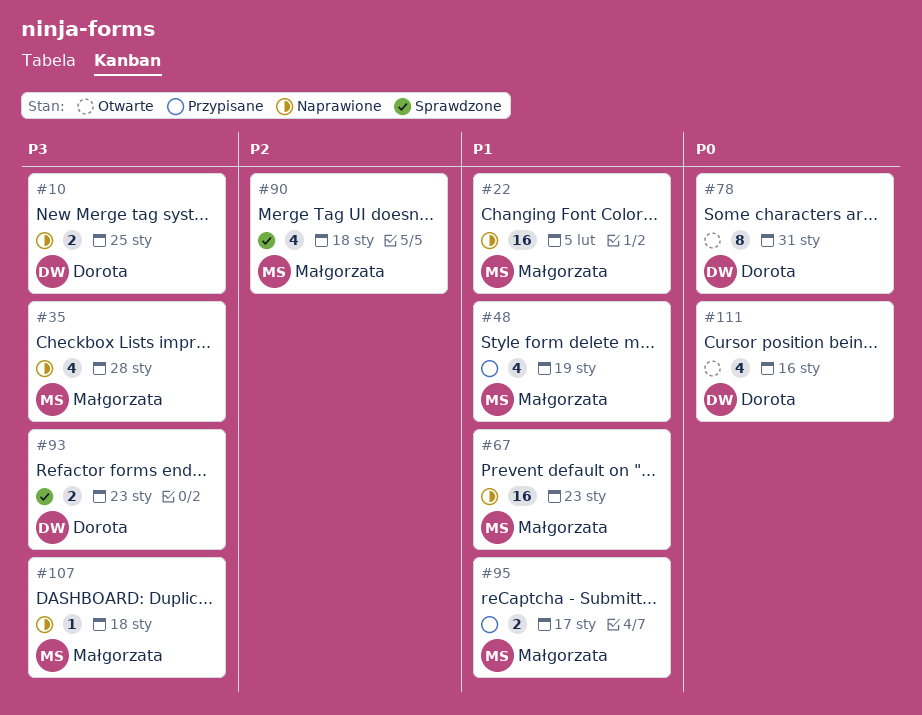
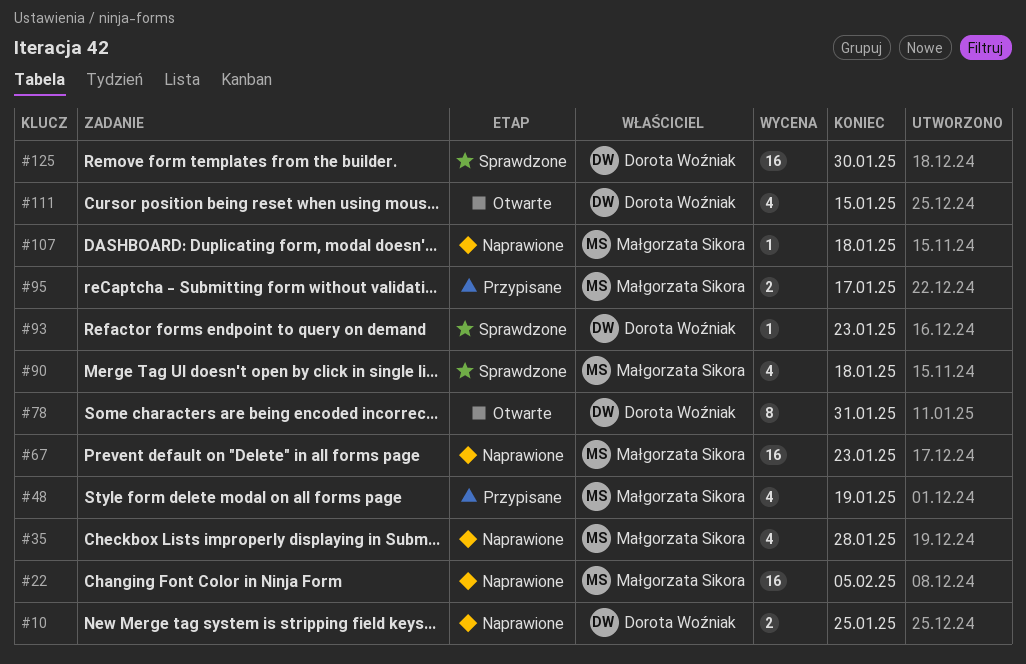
#93, estimate: 2 -> 1
#111, due: Jan 16 -> Jan 15
#125: none -> present

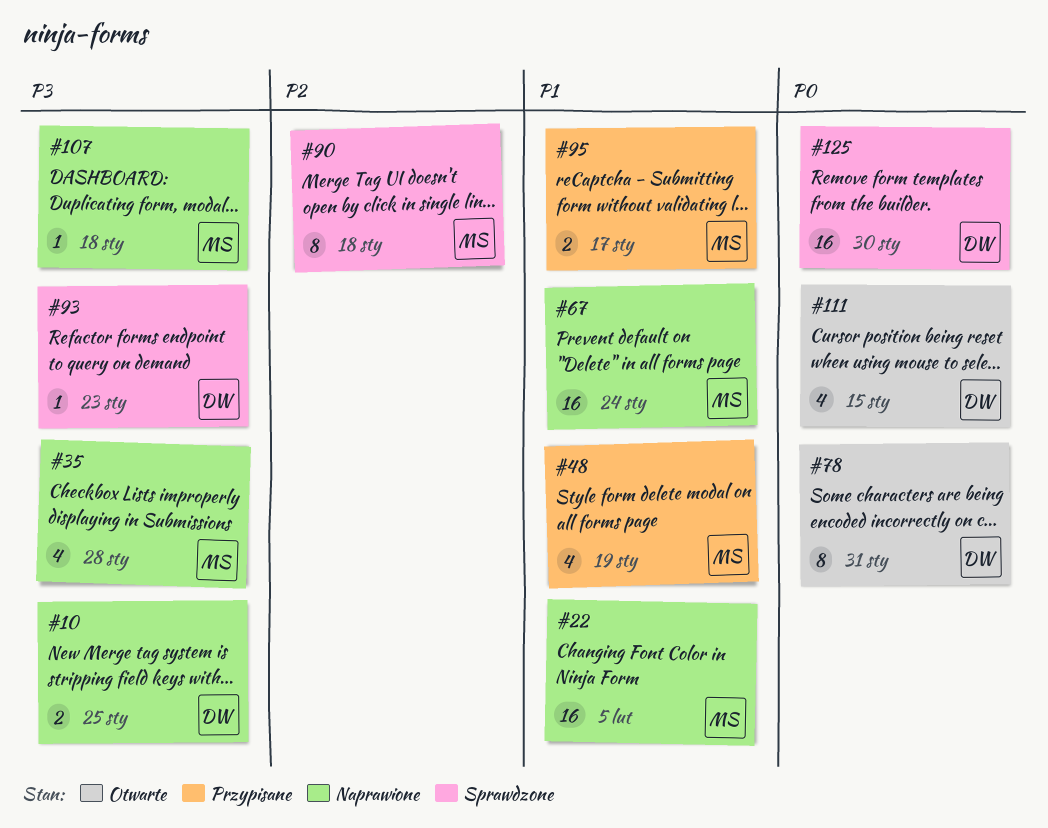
#67, due: Jan 23 -> Jan 24
#90, estimate: 4 -> 8

